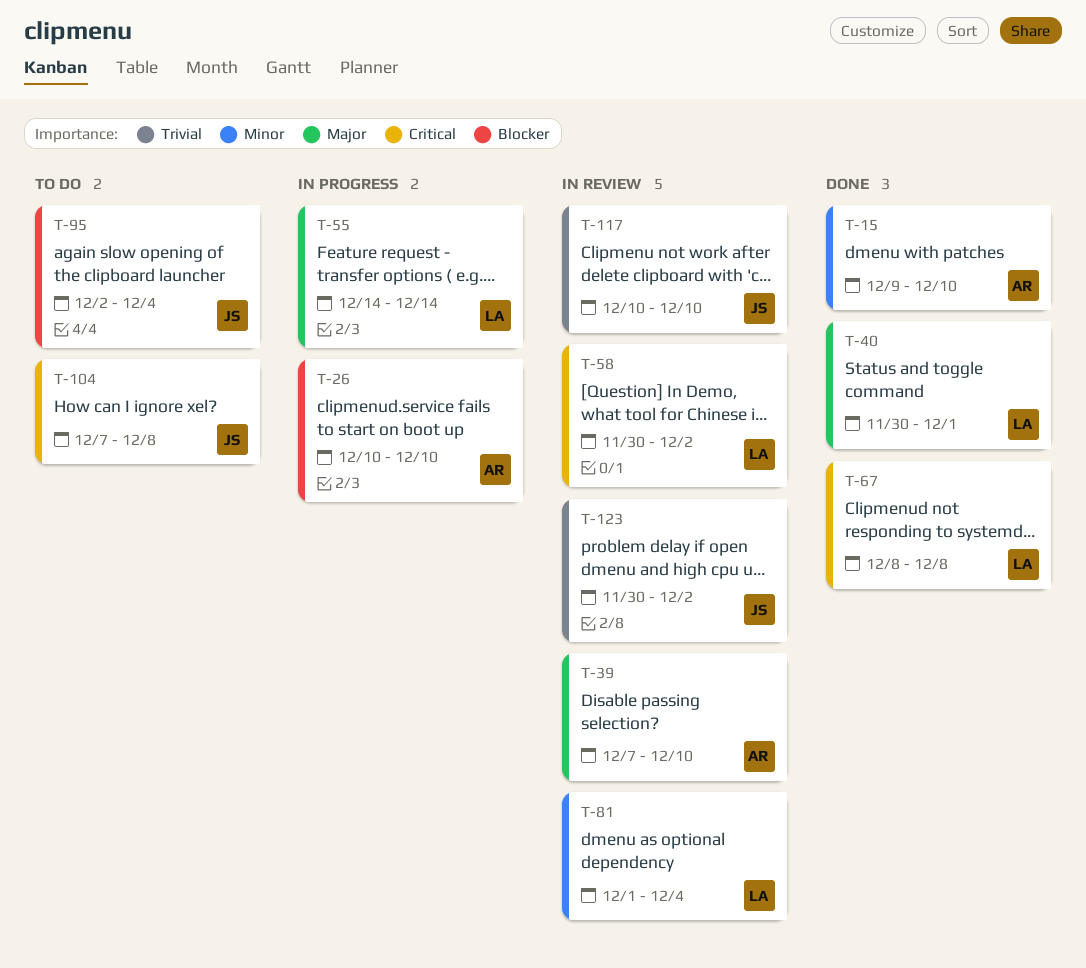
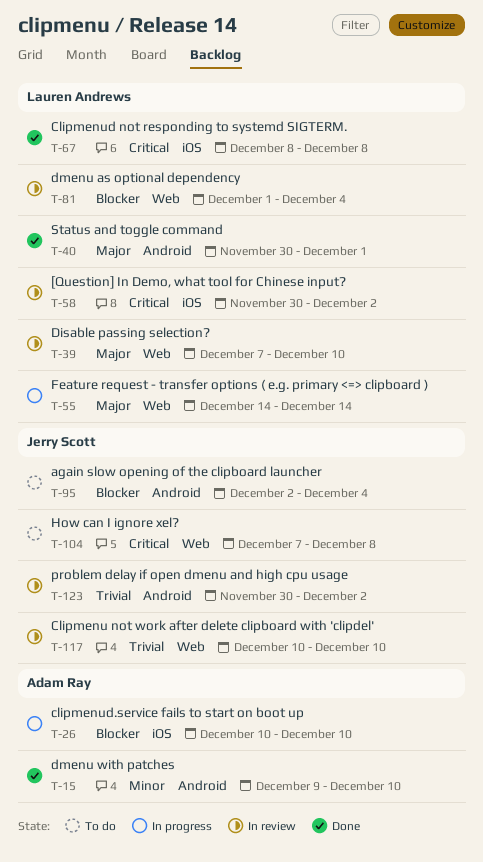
T-39, owner: Adam Ray -> Lauren Andrews
T-81, priority: Minor -> Blocker

